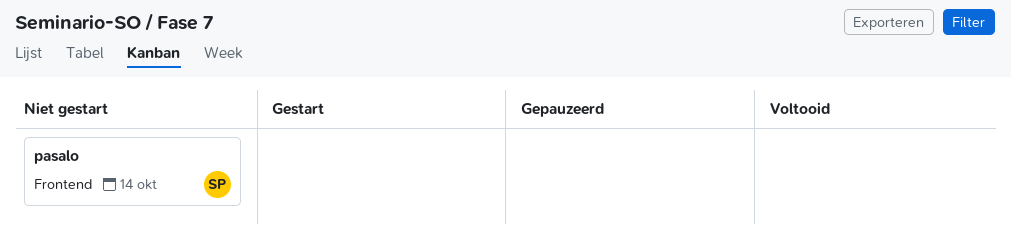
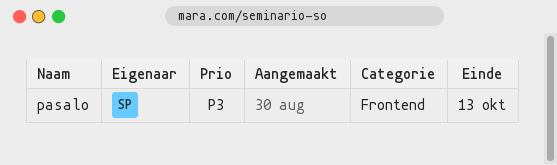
pasalo, due: Oct 14 -> Oct 13

